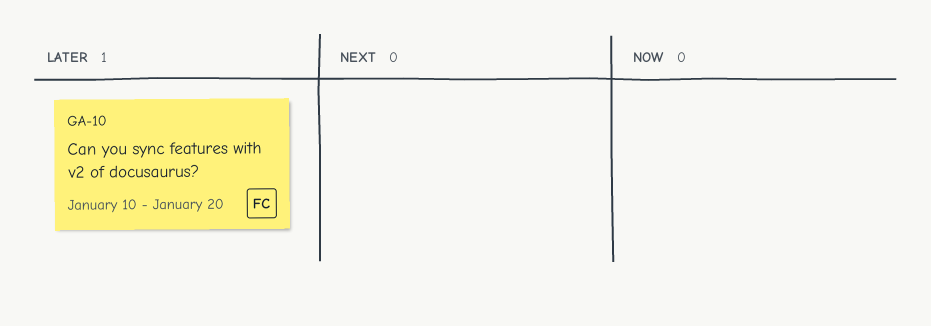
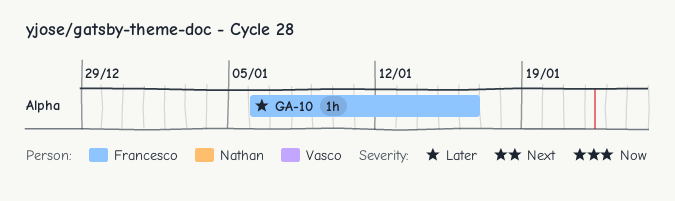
GA-10, start: Jan 10 -> Jan 6
GA-10, due: Jan 20 -> Jan 16

